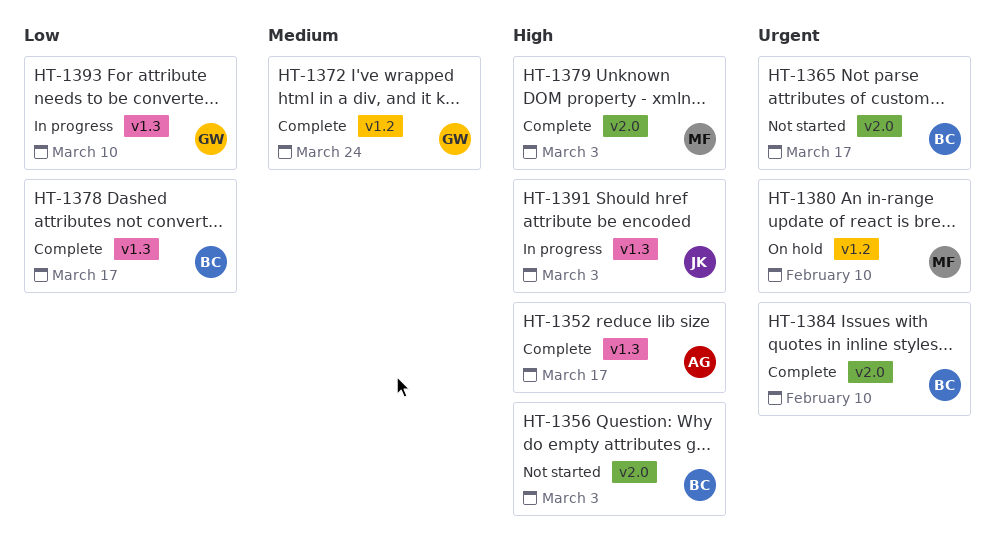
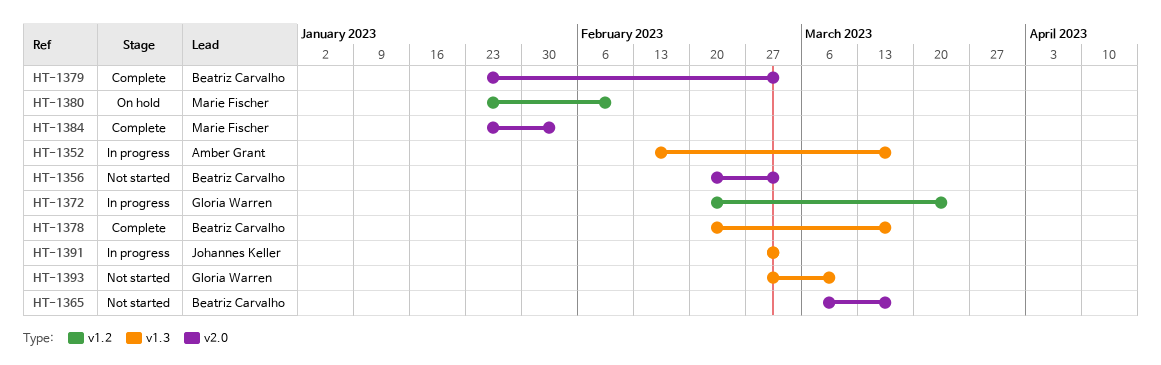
HT-1352, status: Complete -> In progress
HT-1372, status: Complete -> In progress
HT-1379, owner: Marie Fischer -> Beatriz Carvalho
HT-1384, owner: Beatriz Carvalho -> Marie Fischer
HT-1384, due: Feb 10 -> Feb 3
HT-1393, status: In progress -> Not started

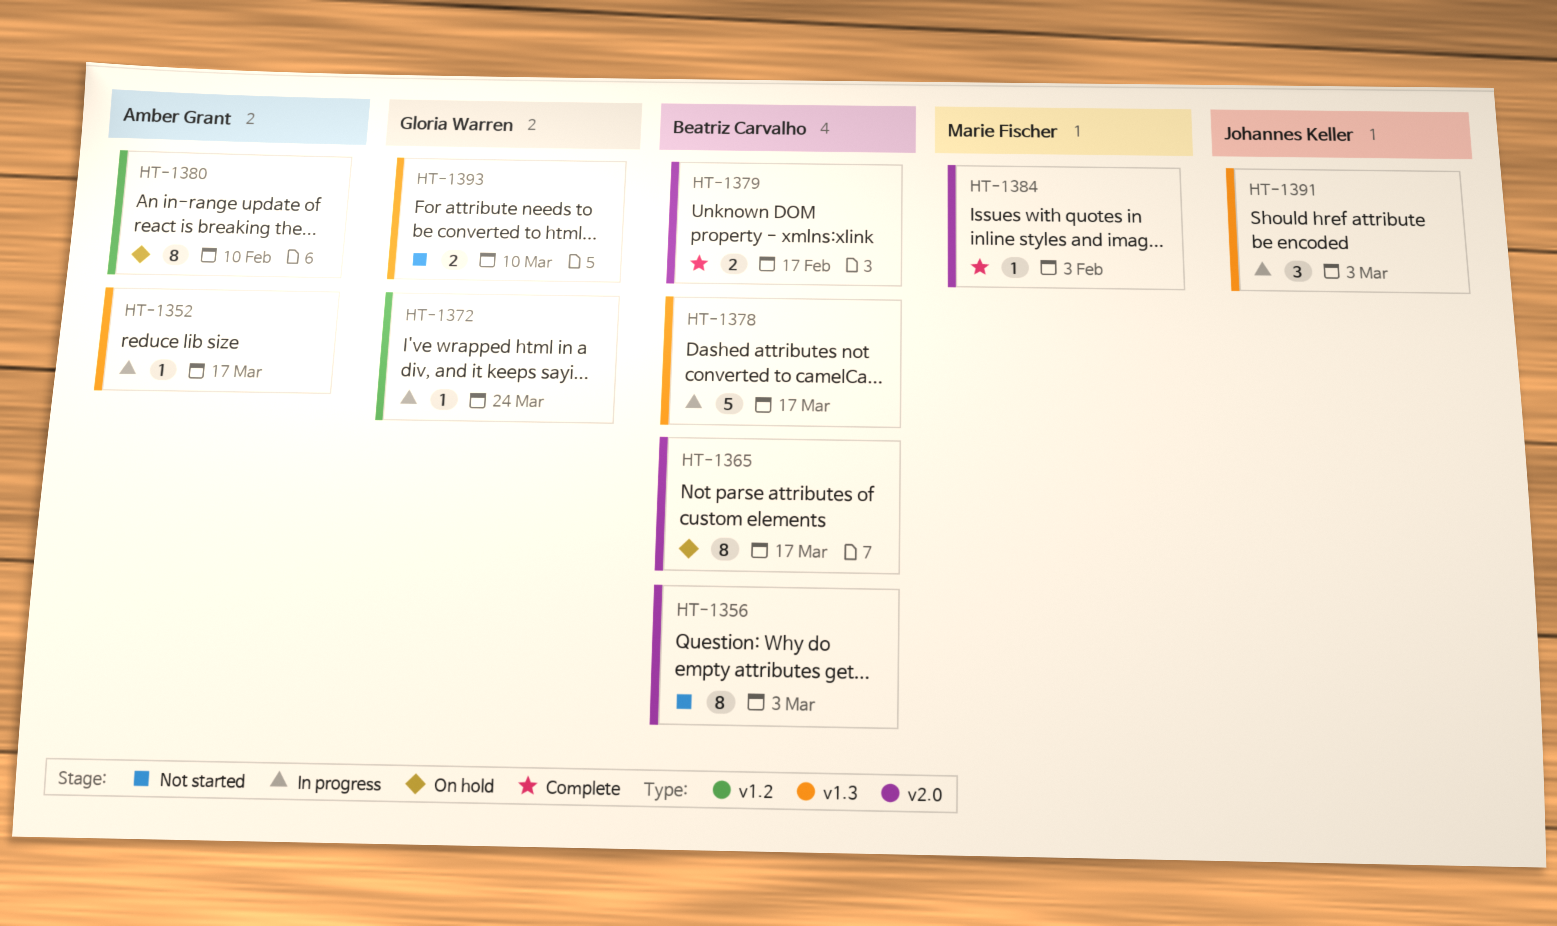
HT-1365, status: Not started -> On hold
HT-1378, status: Complete -> In progress
HT-1379, due: Mar 3 -> Feb 17
HT-1380, owner: Marie Fischer -> Amber Grant

